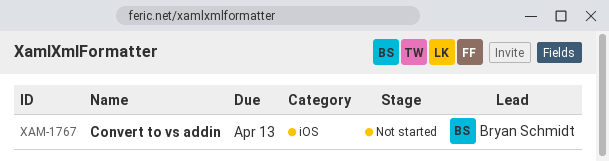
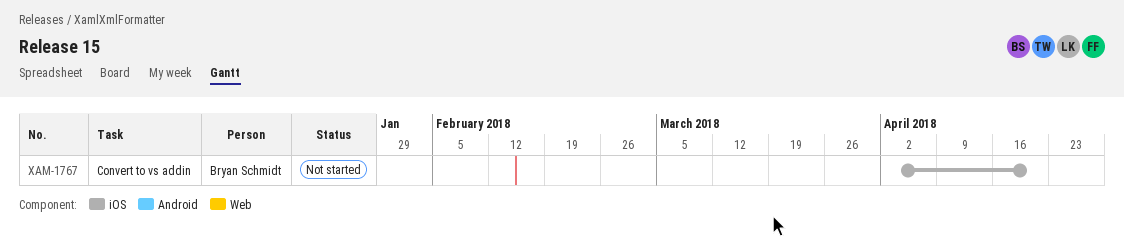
XAM-1767, due: Apr 13 -> Apr 20

